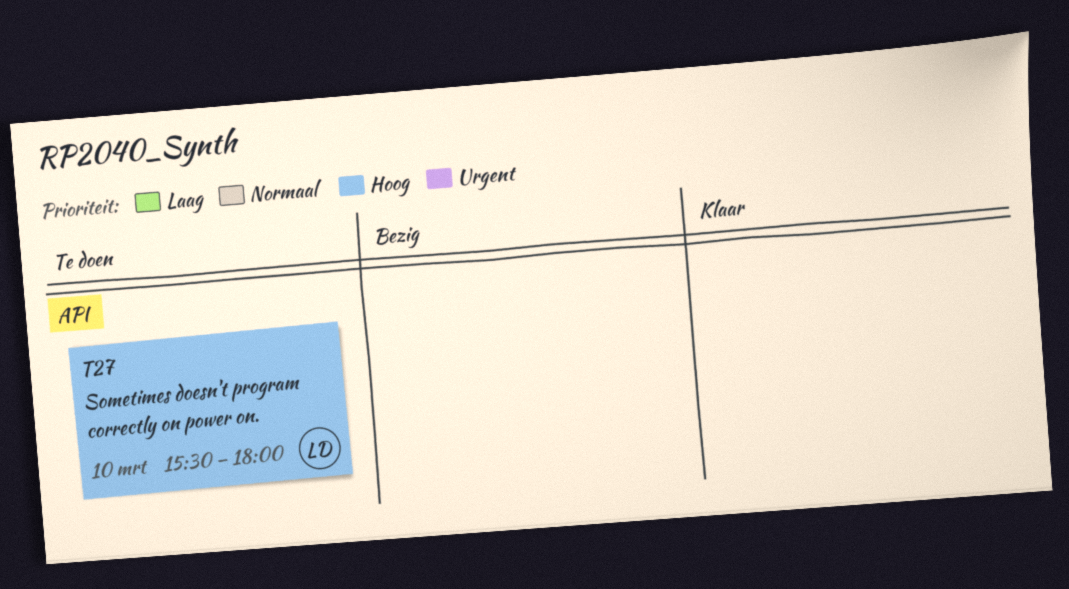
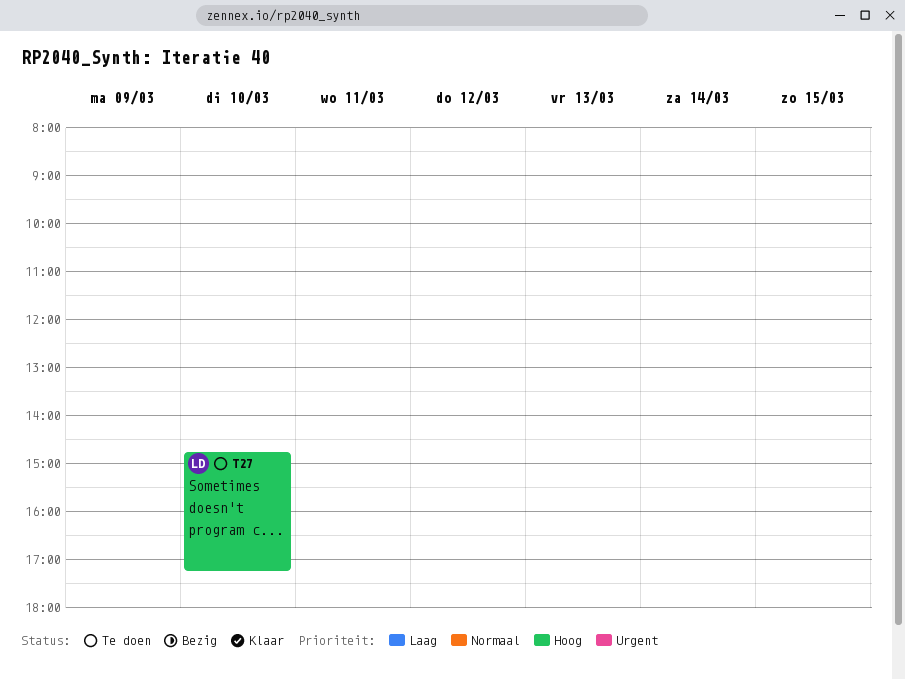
T27, begins: 15:30 -> 14:45
T27, ends: 18:00 -> 17:15

